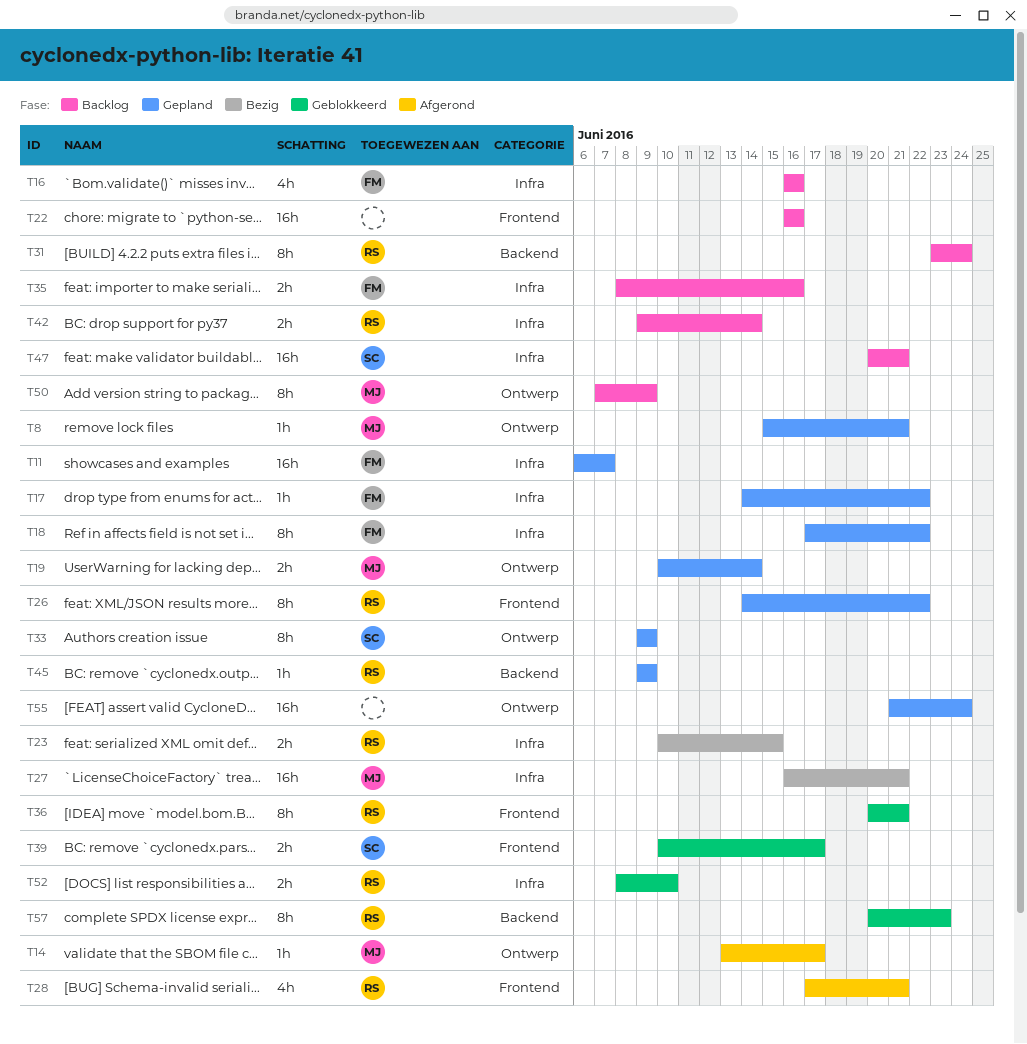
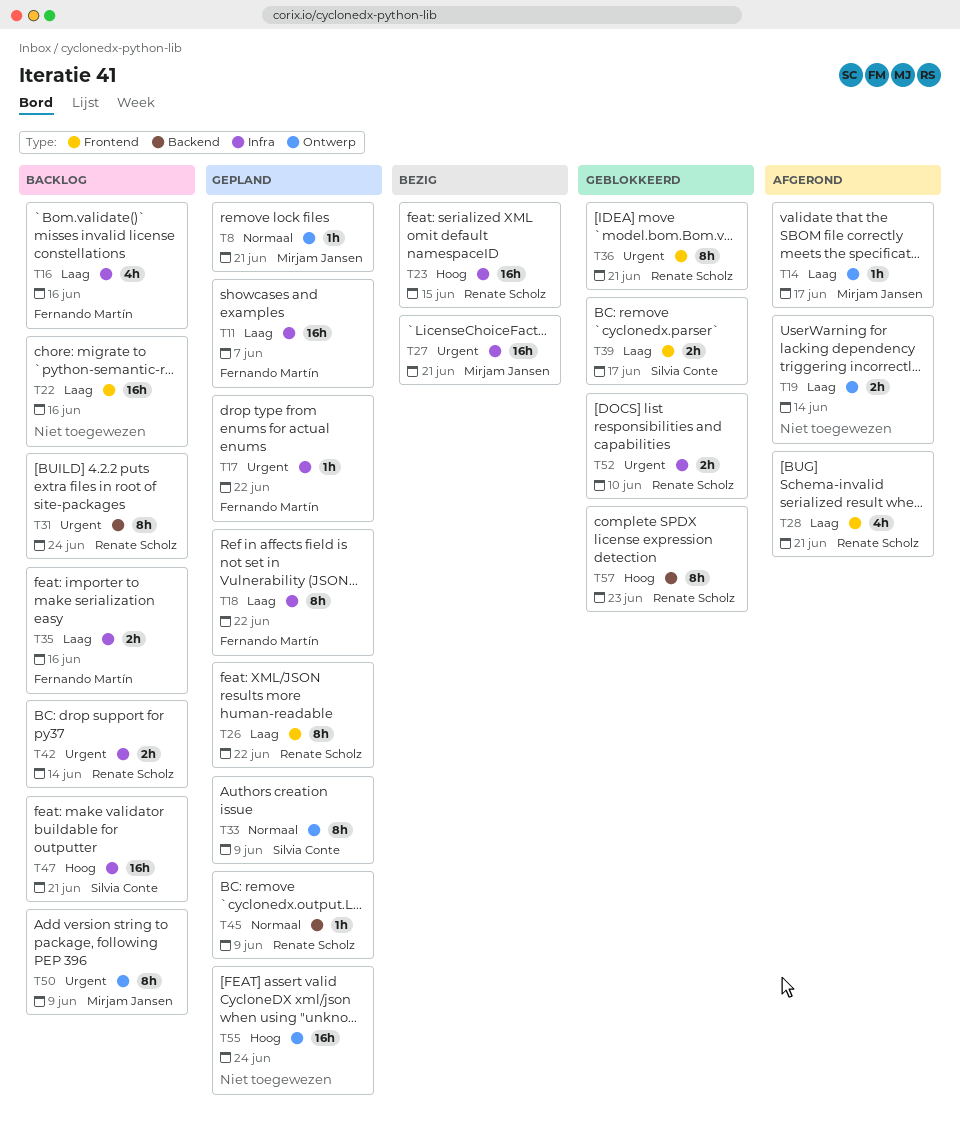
T19, status: Gepland -> Afgerond
T19, owner: Mirjam Jansen -> none
T23, estimate: 2h -> 16h

